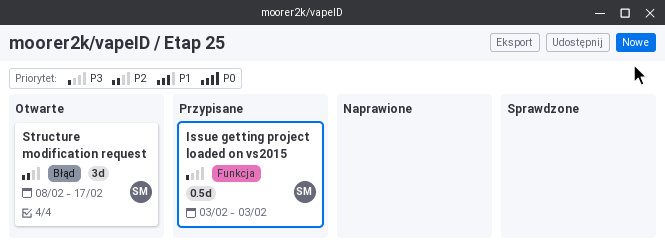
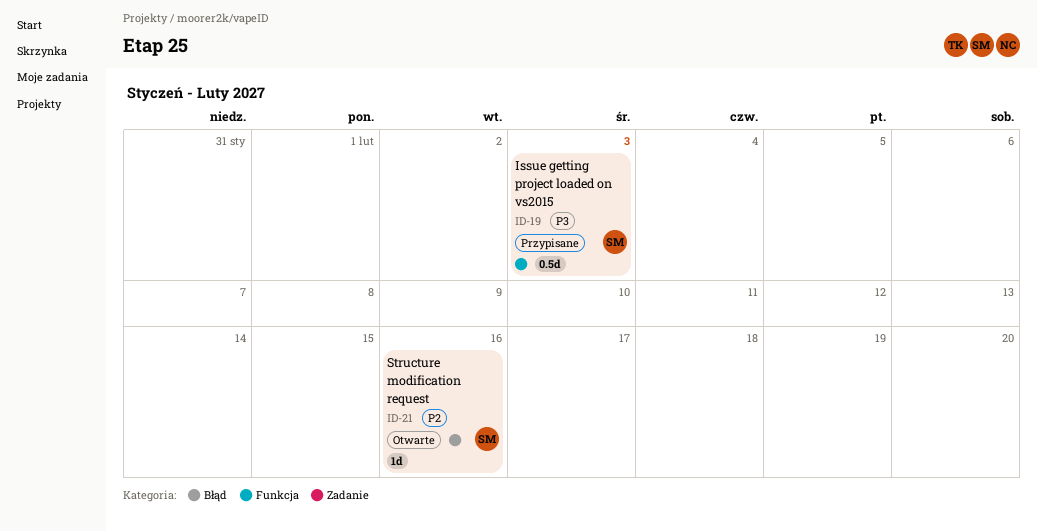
Structure modification request, estimate: 3d -> 1d
Structure modification request, due: Feb 17 -> Feb 16

